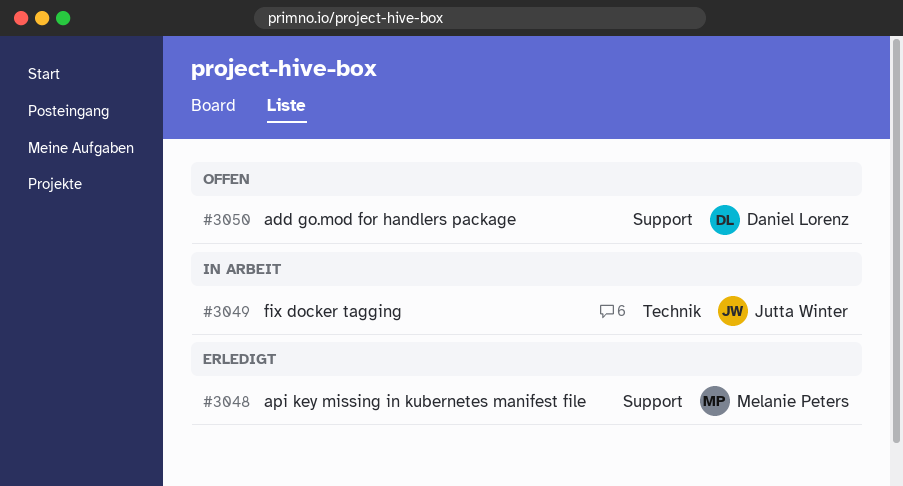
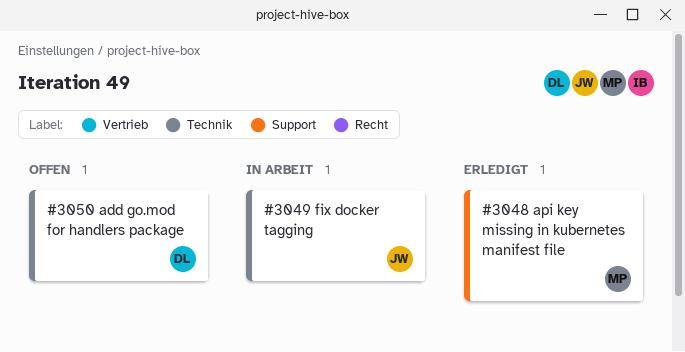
#3050, label: Support -> Technik

